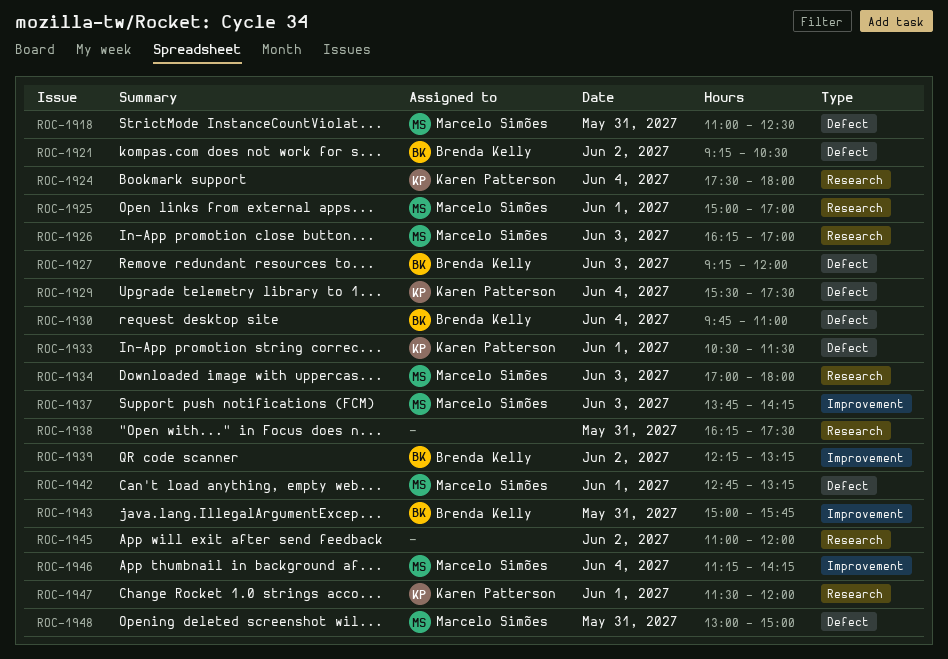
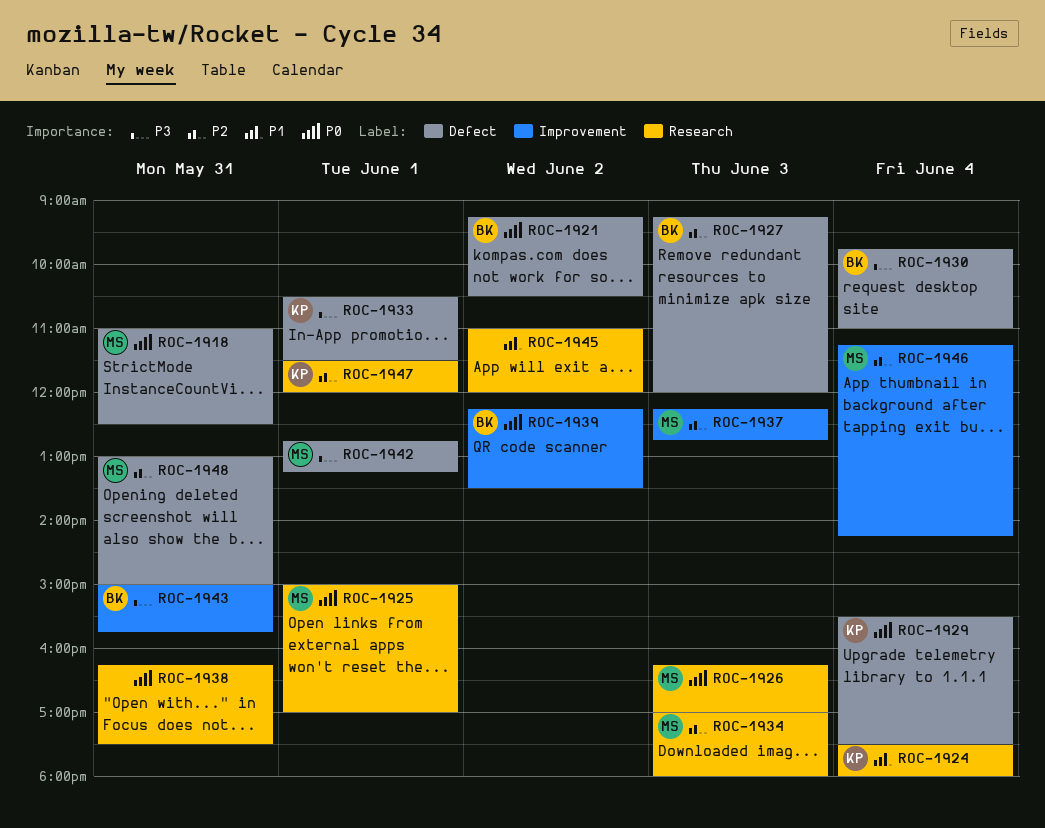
ROC-1937, begins: 13:45 -> 12:15
ROC-1937, ends: 14:15 -> 12:45
ROC-1939, ends: 13:15 -> 13:30

